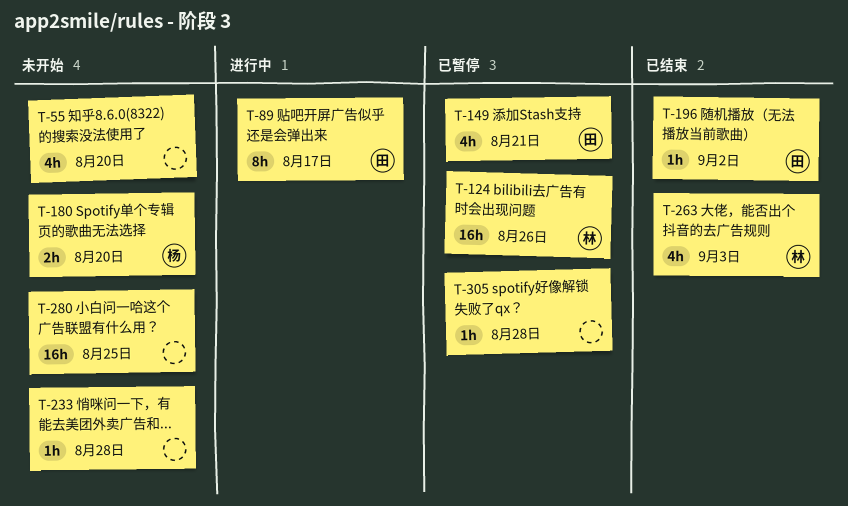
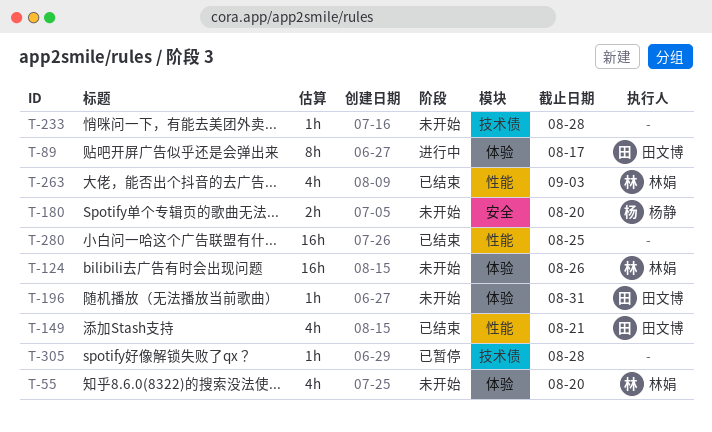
T-55, owner: none -> 林娟
T-124, status: 已暂停 -> 未开始
T-149, status: 已暂停 -> 已结束
T-196, status: 已结束 -> 未开始
T-196, due: Sep 2 -> Aug 31
T-280, status: 未开始 -> 已结束

